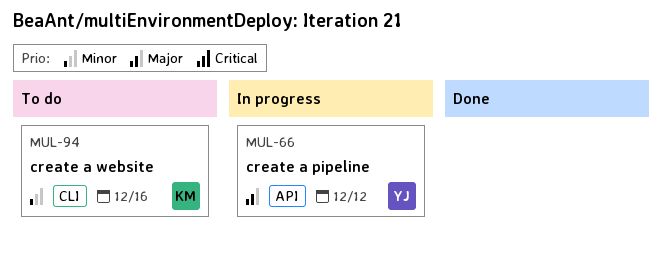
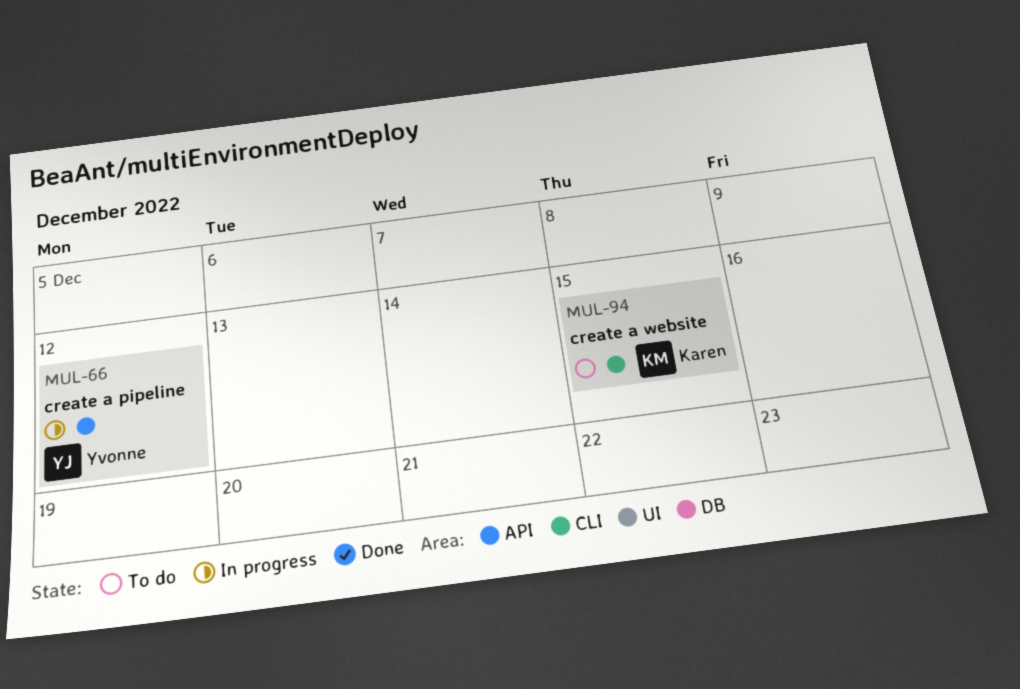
MUL-94, due: Dec 16 -> Dec 15

